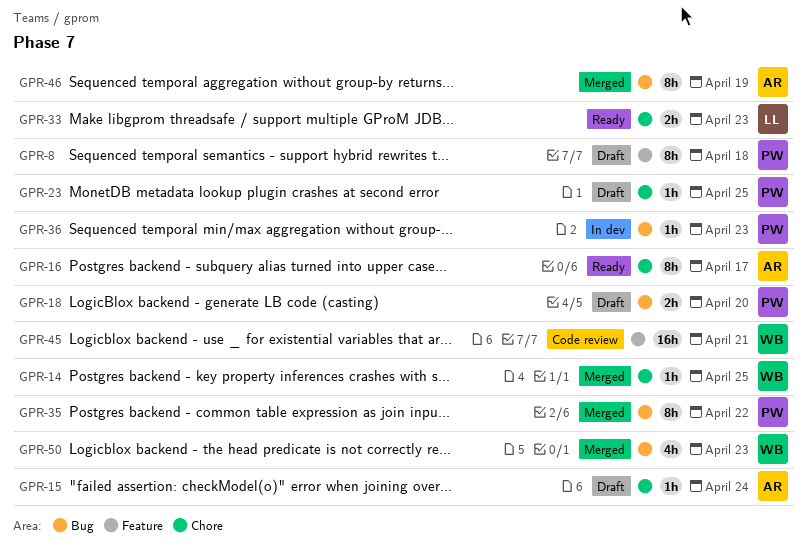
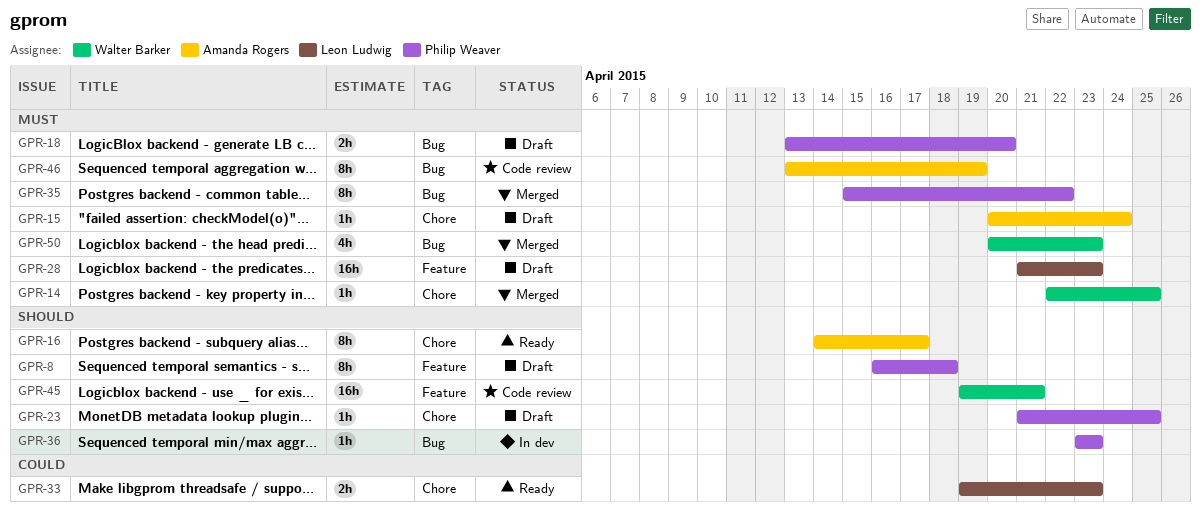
GPR-28: none -> present
GPR-46, status: Merged -> Code review

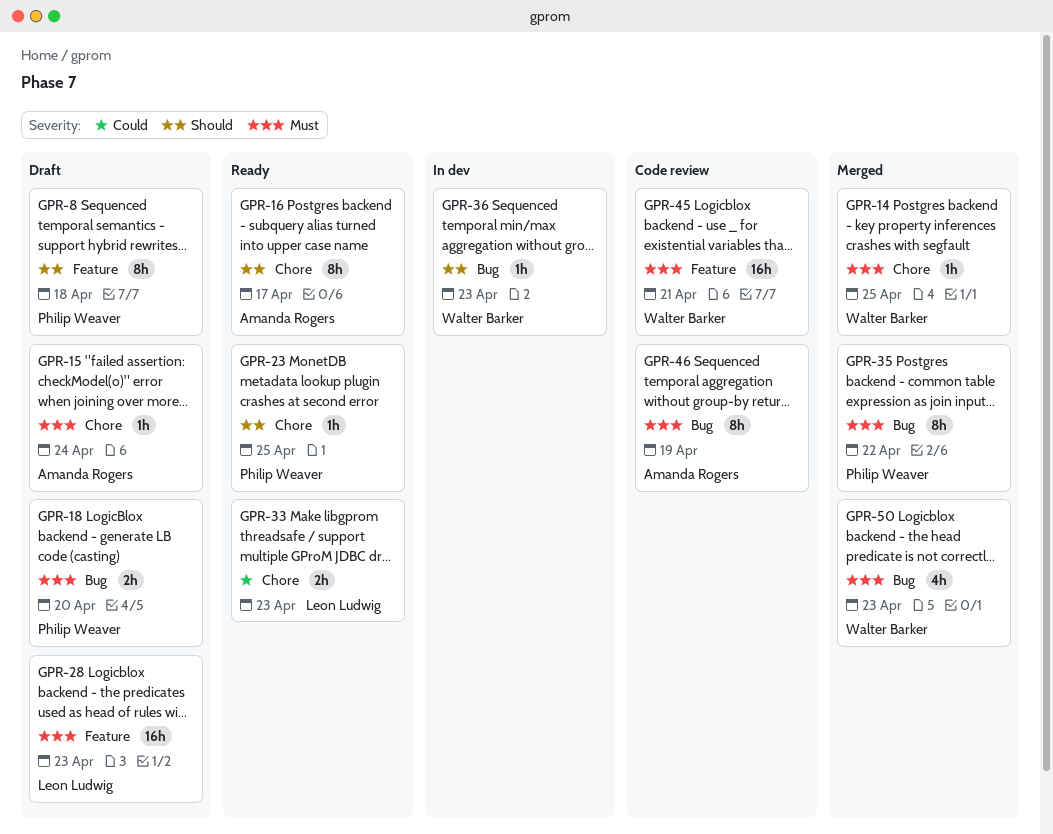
GPR-23, status: Draft -> Ready
GPR-36, owner: Philip Weaver -> Walter Barker
GPR-45, priority: Should -> Must

